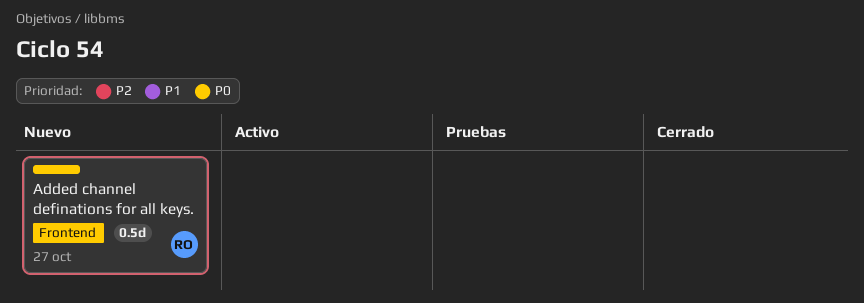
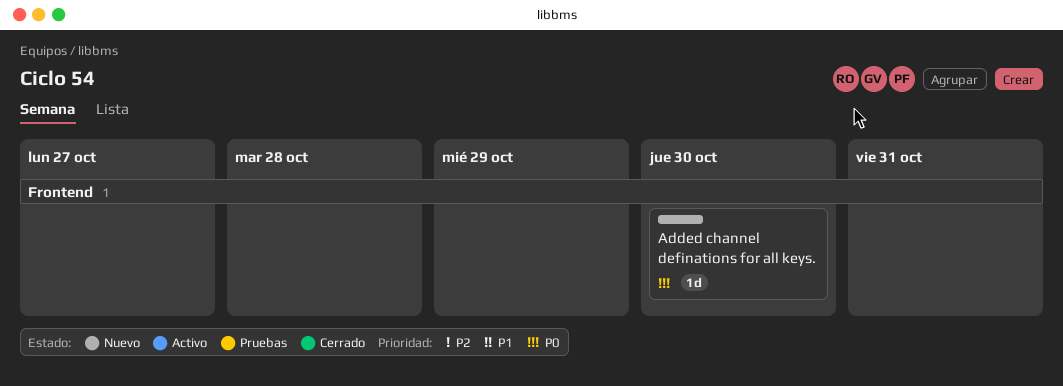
Added channel definations for all keys., estimate: 0.5d -> 1d
Added channel definations for all keys., due: Oct 27 -> Oct 30

